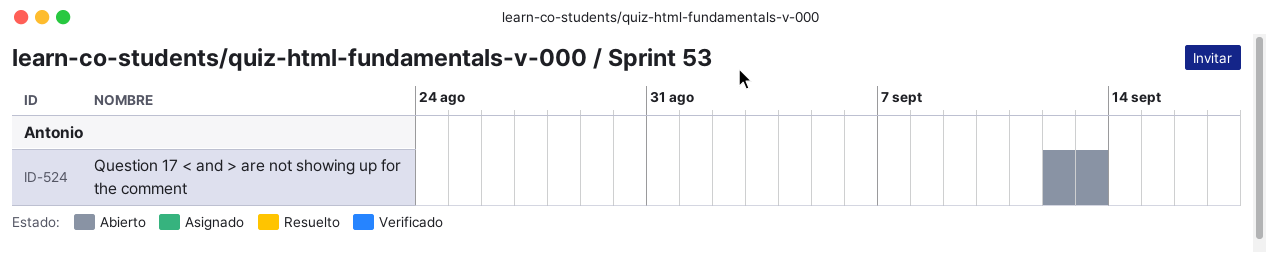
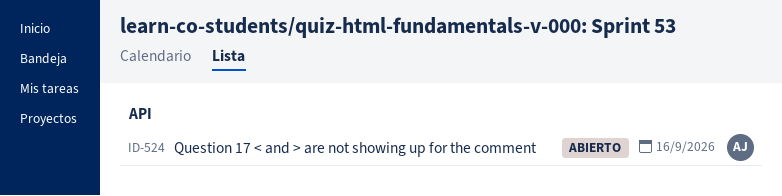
ID-524, due: Sep 13 -> Sep 16

